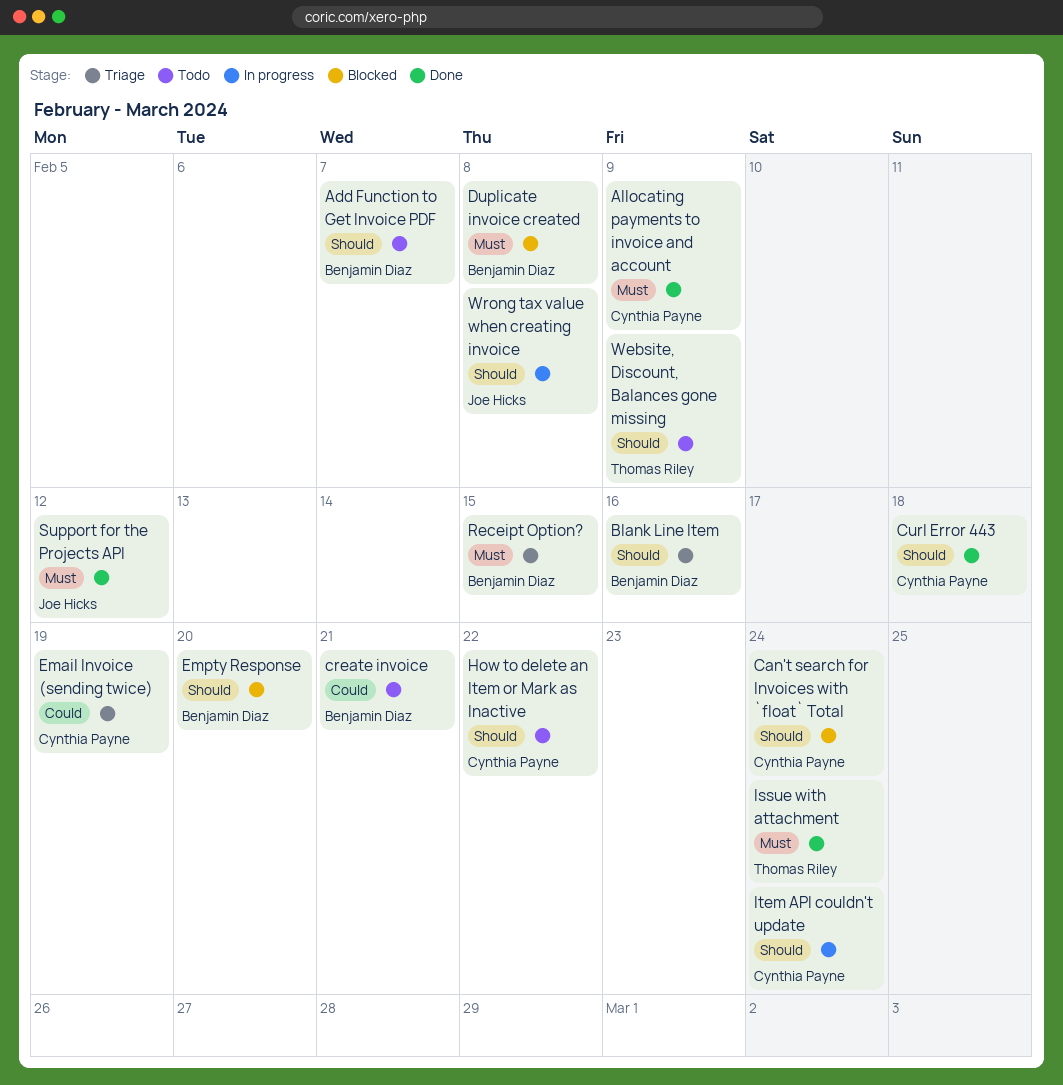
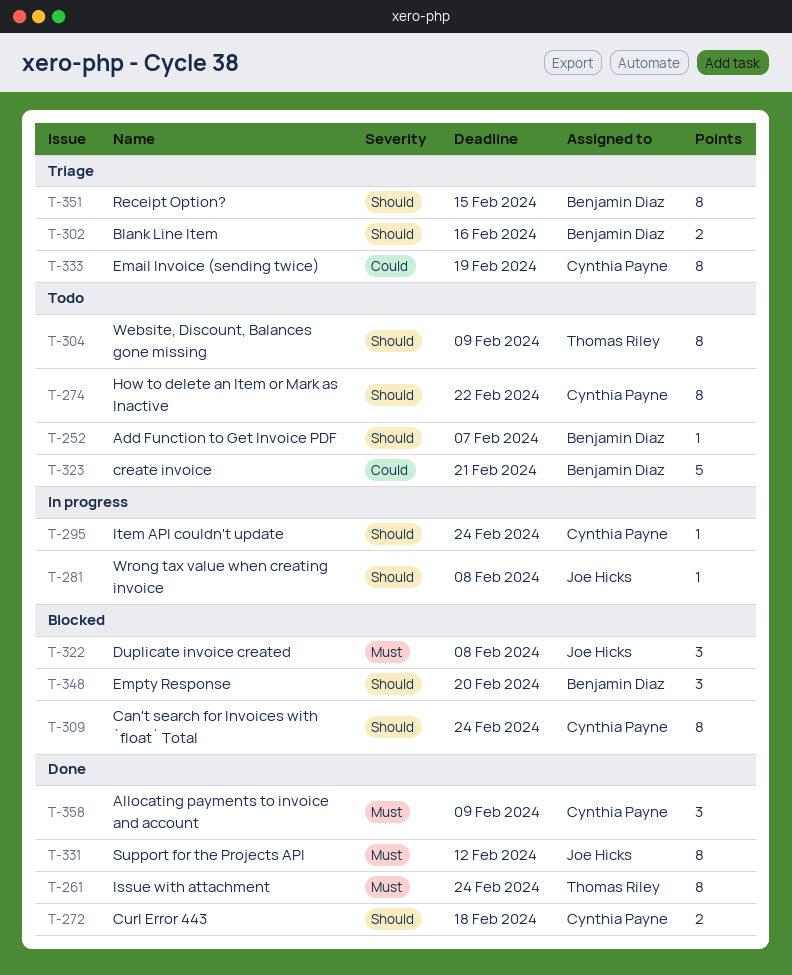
Duplicate invoice created, owner: Benjamin Diaz -> Joe Hicks
Receipt Option?, priority: Must -> Should

